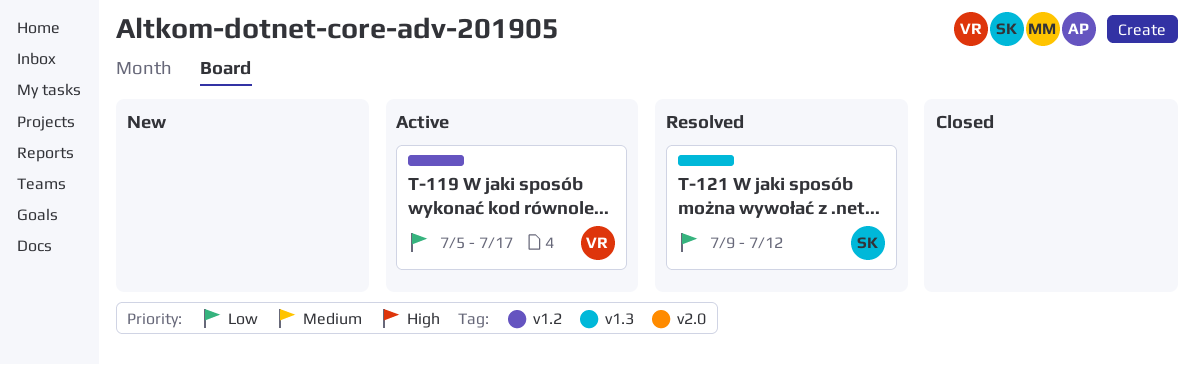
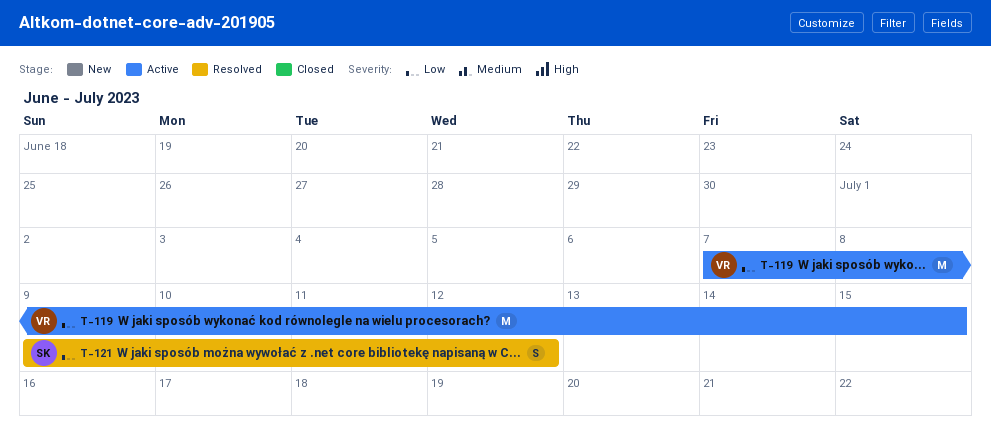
T-119, start: Jul 5 -> Jul 7
T-119, due: Jul 17 -> Jul 15

